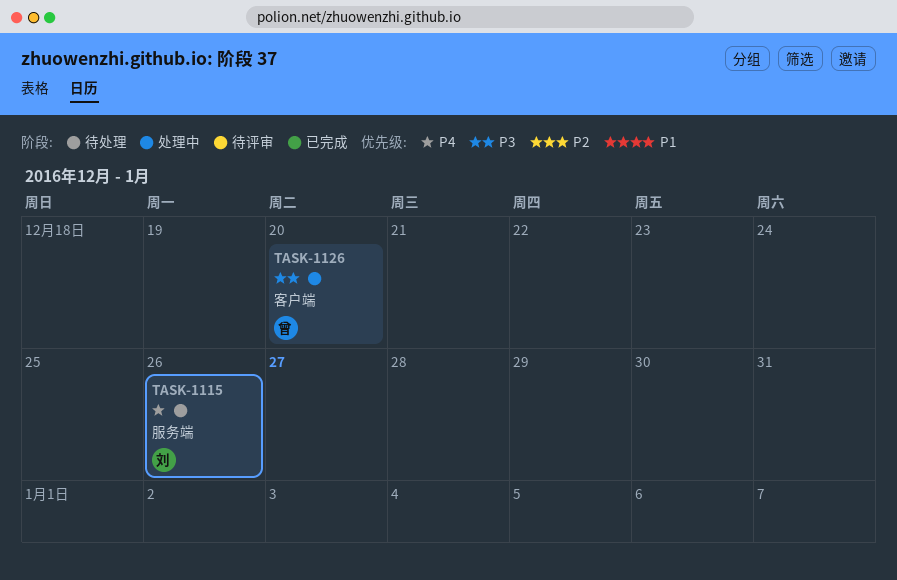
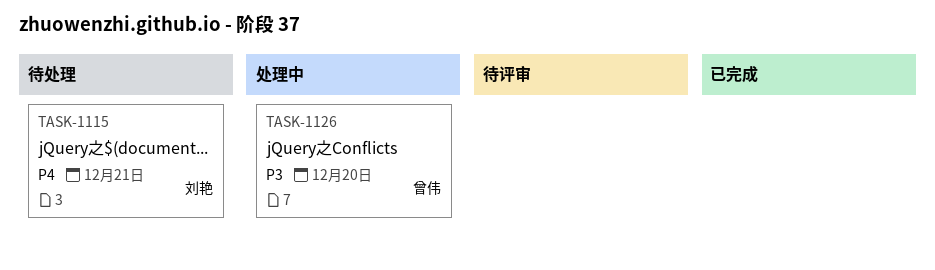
TASK-1115, due: Dec 26 -> Dec 21

